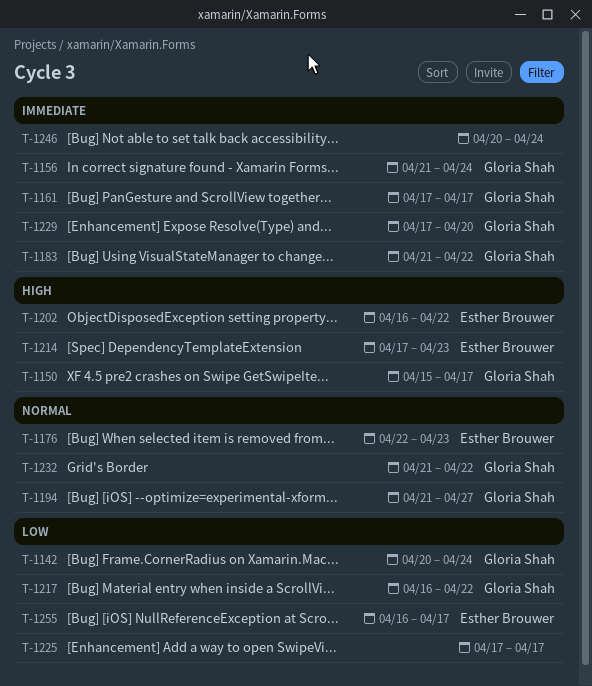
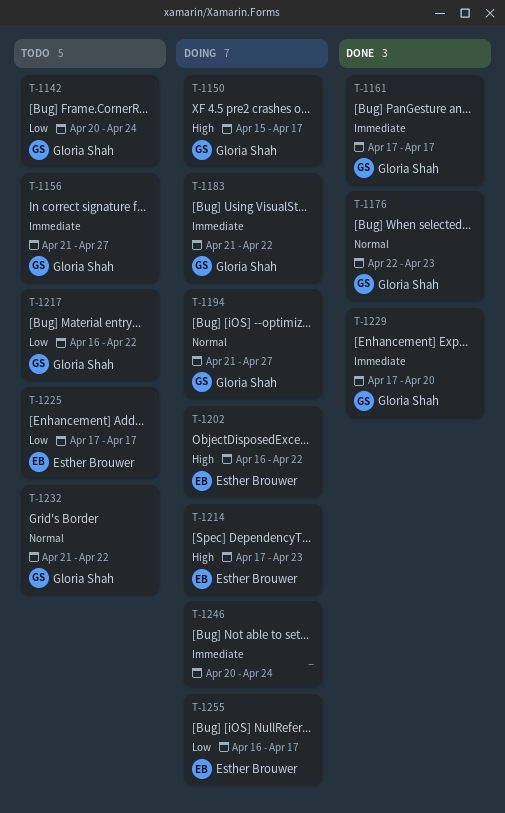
T-1156, due: Apr 24 -> Apr 27
T-1176, owner: Esther Brouwer -> Gloria Shah
T-1225, owner: none -> Esther Brouwer

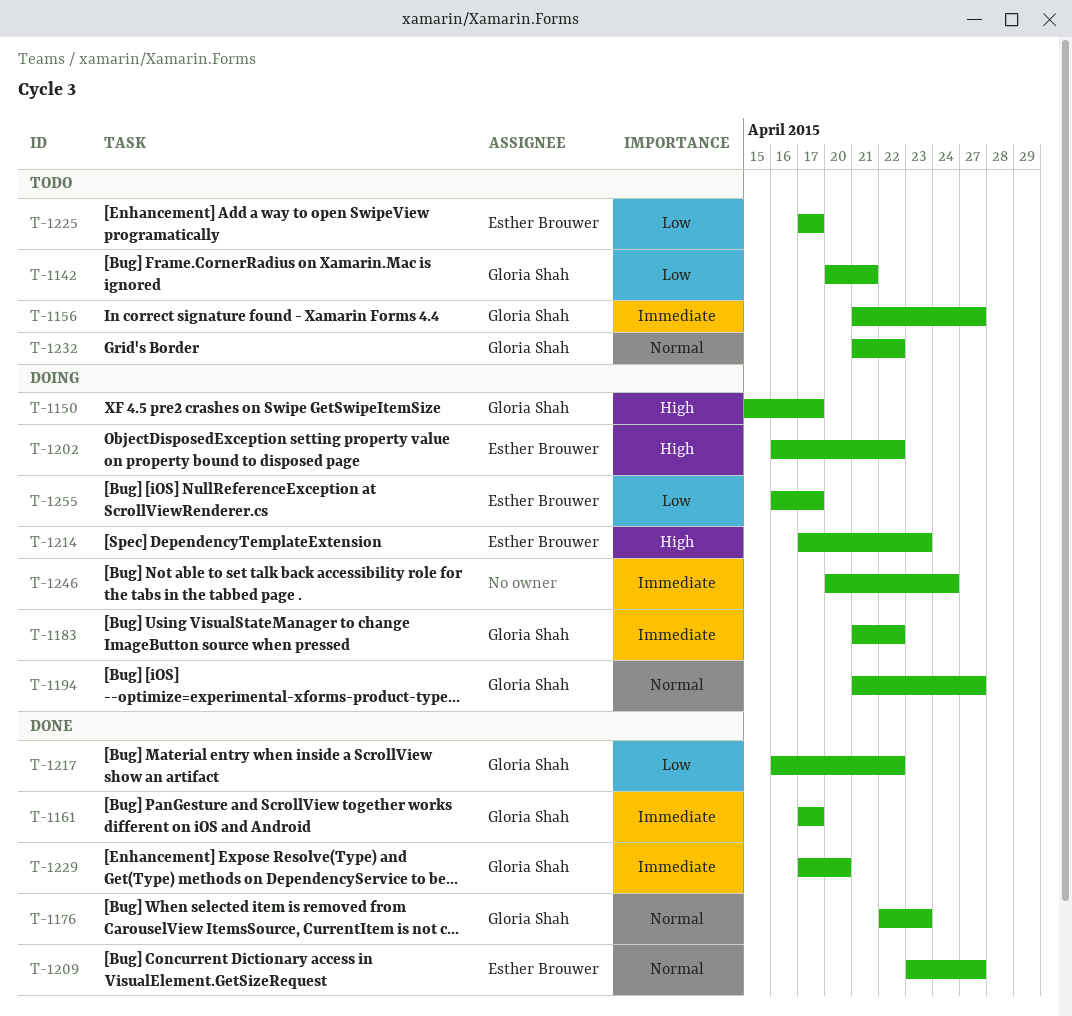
T-1142, due: Apr 24 -> Apr 21
T-1209: none -> present
T-1217, status: Todo -> Done

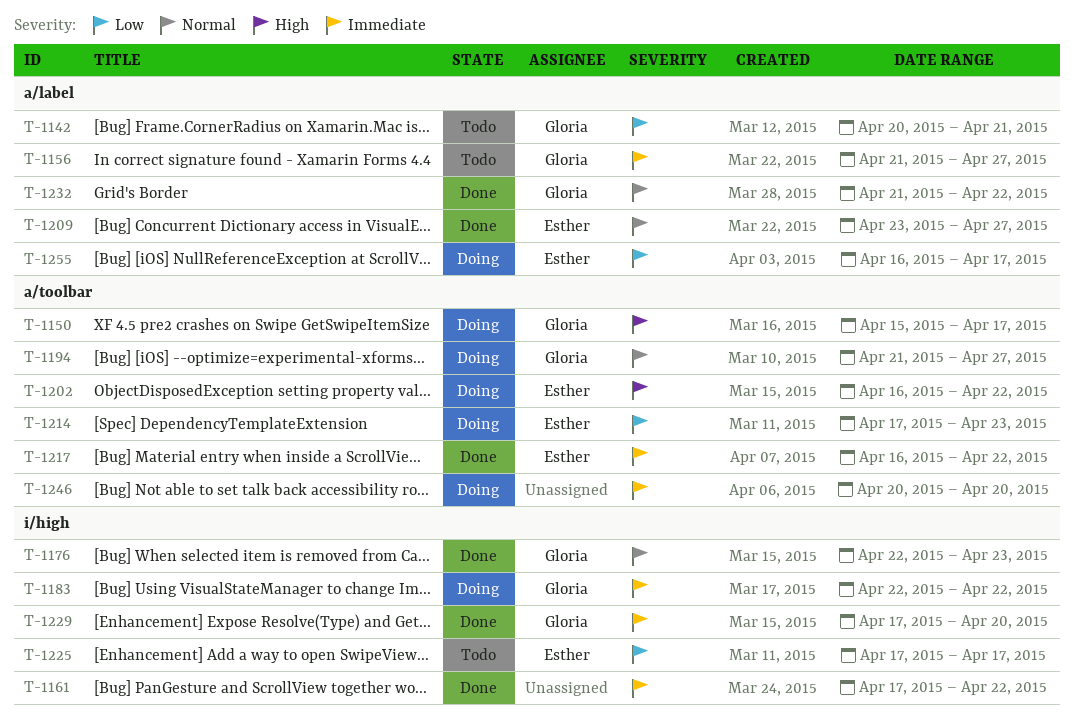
T-1161, owner: Gloria Shah -> none
T-1161, due: Apr 17 -> Apr 22
T-1183, start: Apr 21 -> Apr 22
T-1214, priority: High -> Low
T-1217, owner: Gloria Shah -> Esther Brouwer
T-1217, priority: Low -> Immediate
T-1232, status: Todo -> Done
T-1246, due: Apr 24 -> Apr 20

